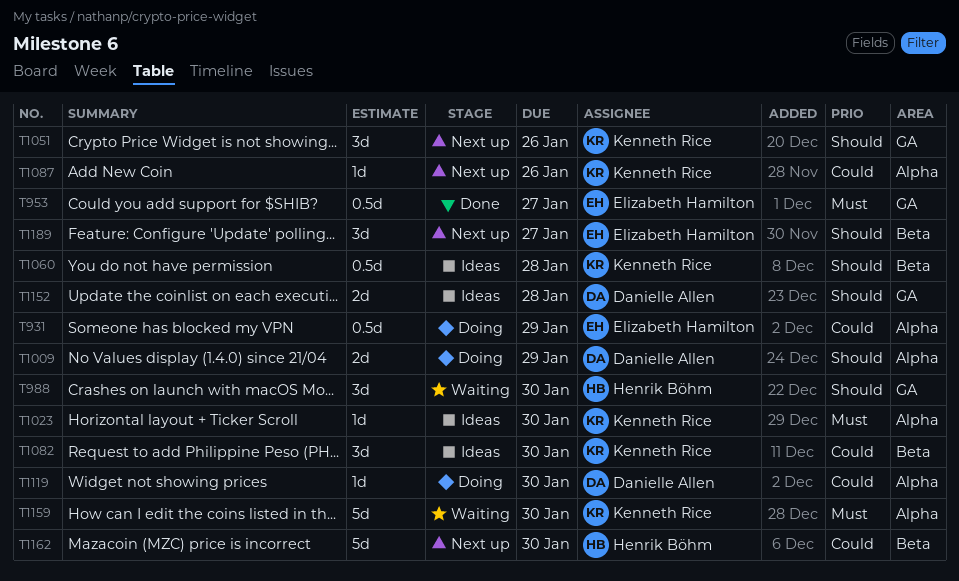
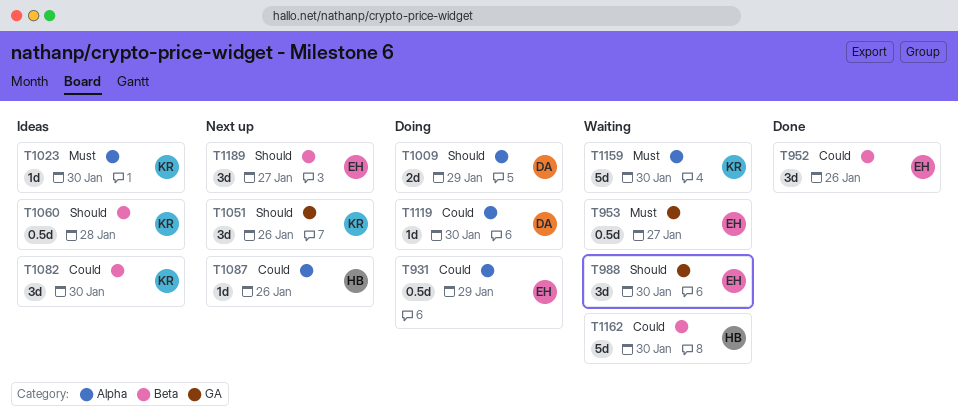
T952: none -> present
T953, status: Done -> Waiting
T988, owner: Henrik Böhm -> Elizabeth Hamilton
T1087, owner: Kenneth Rice -> Henrik Böhm
T1152: present -> none
T1162, status: Next up -> Waiting

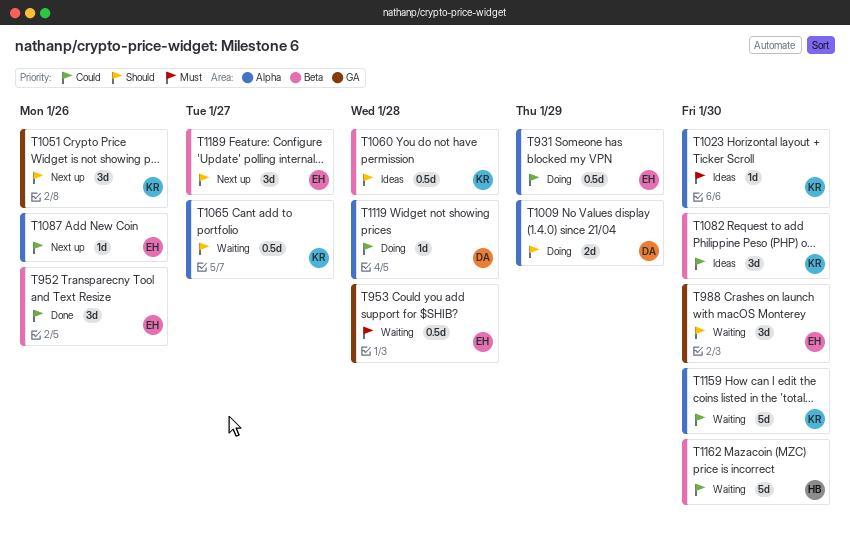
T953, due: Jan 27 -> Jan 28
T1065: none -> present
T1087, owner: HB -> EH
T1119, due: Jan 30 -> Jan 28
T1159, priority: Must -> Could

